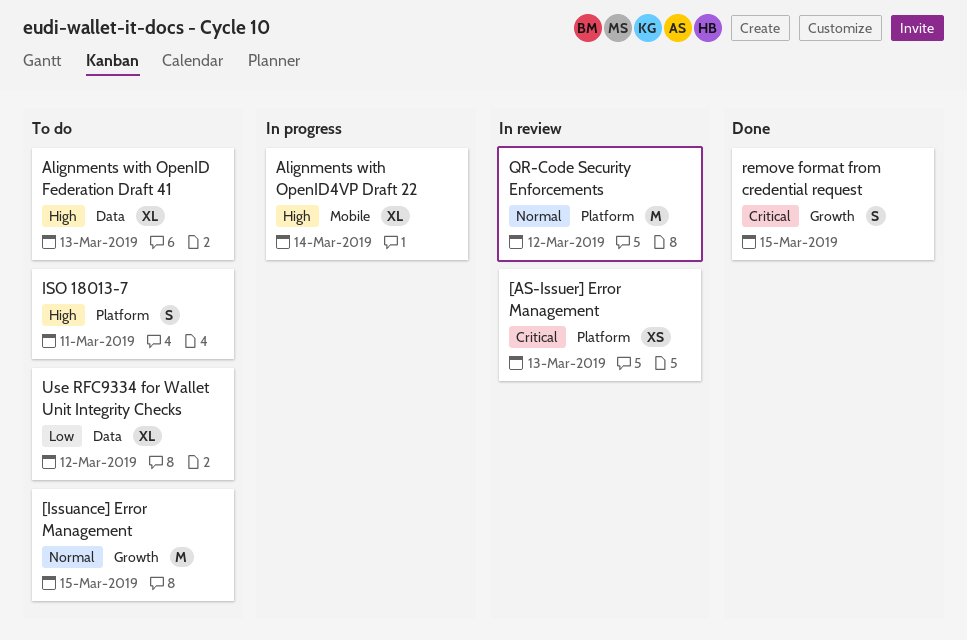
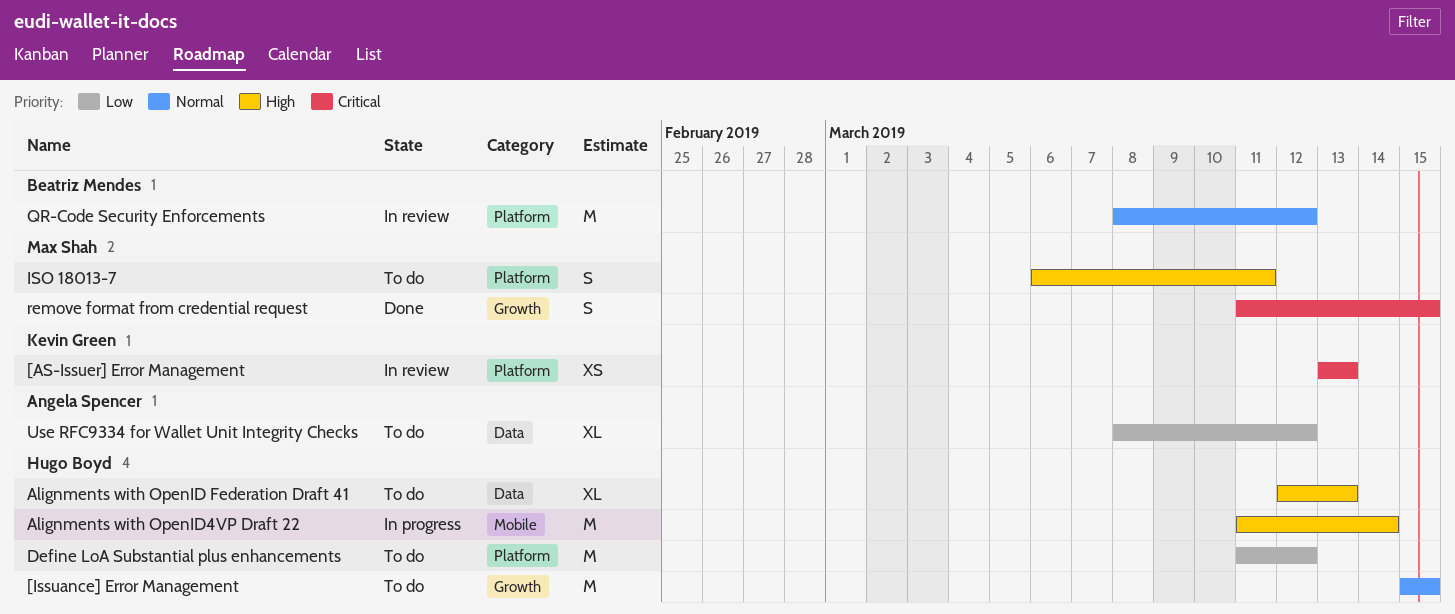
Alignments with OpenID4VP Draft 22, estimate: XL -> M
Define LoA Substantial plus enhancements: none -> present

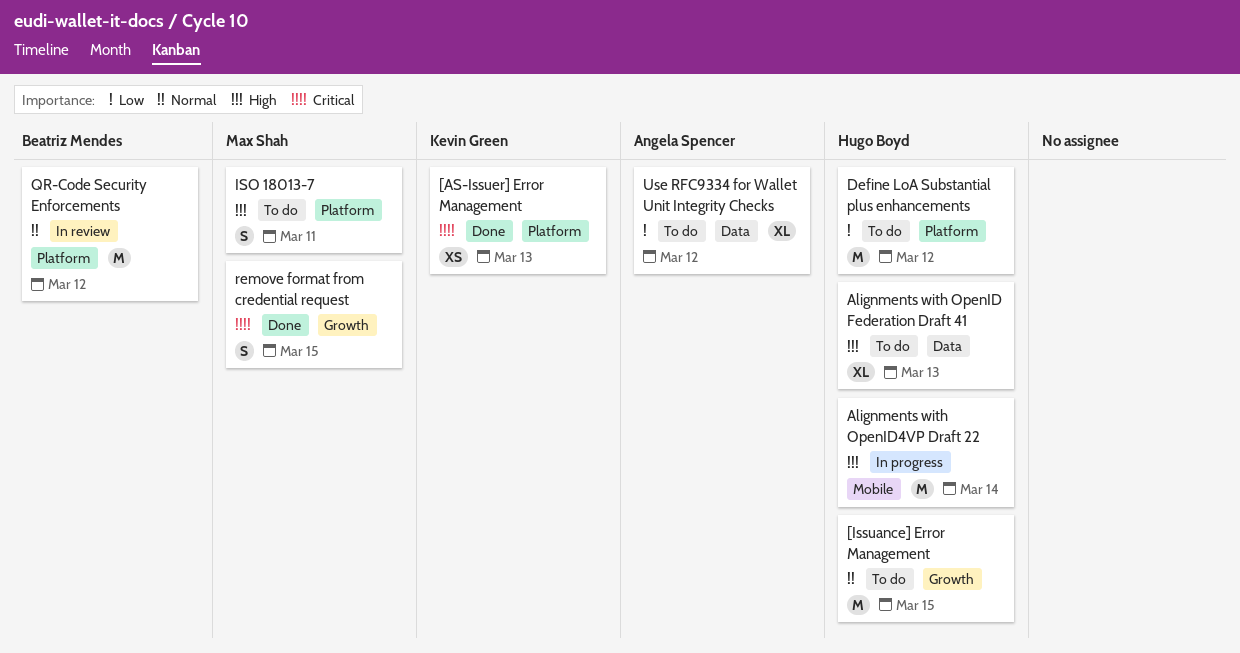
[AS-Issuer] Error Management, status: In review -> Done

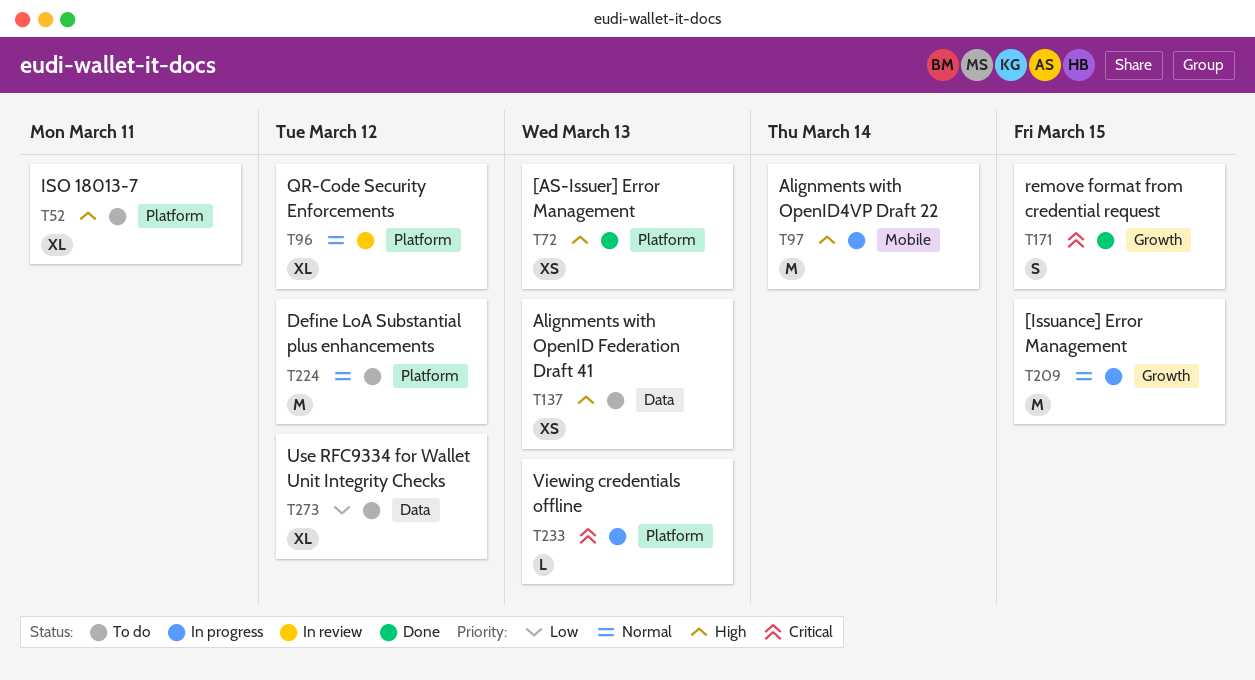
[AS-Issuer] Error Management, priority: Critical -> High
[Issuance] Error Management, status: To do -> In progress
Alignments with OpenID Federation Draft 41, estimate: XL -> XS
Define LoA Substantial plus enhancements, priority: Low -> Normal
ISO 18013-7, estimate: S -> XL
QR-Code Security Enforcements, estimate: M -> XL
Viewing credentials offline: none -> present

